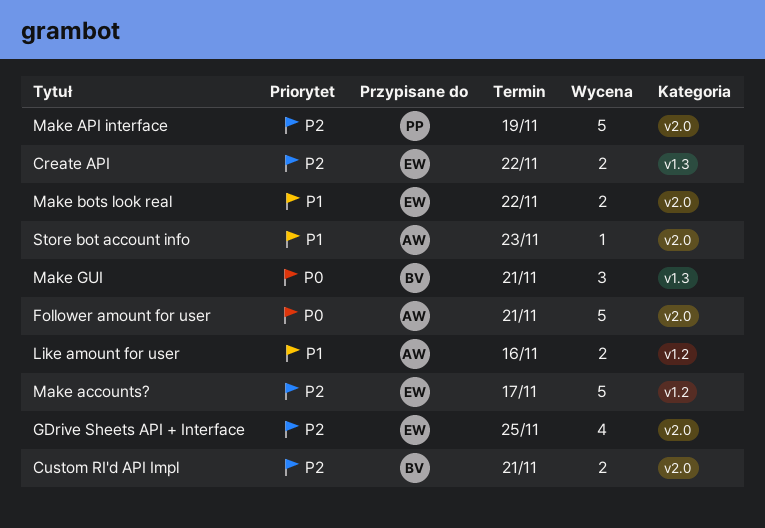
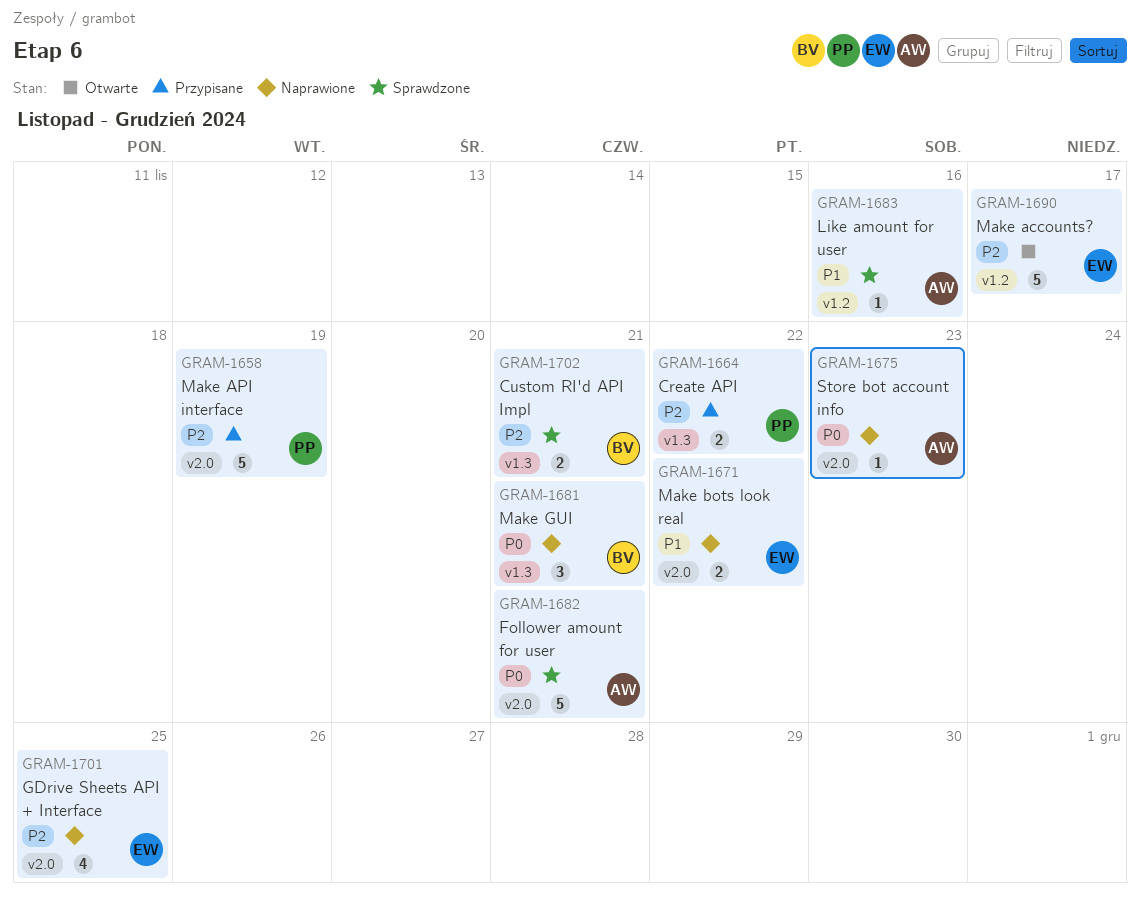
Create API, owner: EW -> PP
Custom RI'd API Impl, label: v2.0 -> v1.3
Like amount for user, estimate: 2 -> 1
Store bot account info, priority: P1 -> P0

